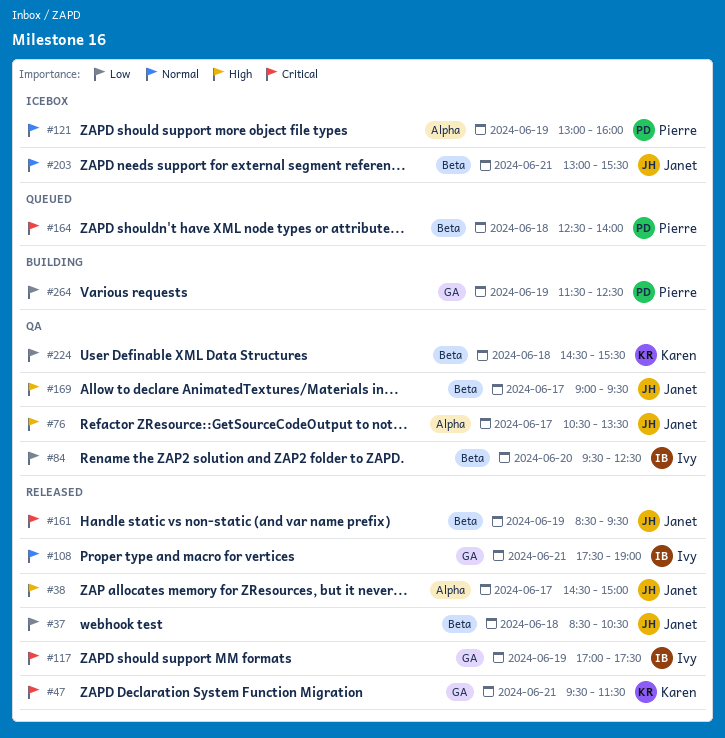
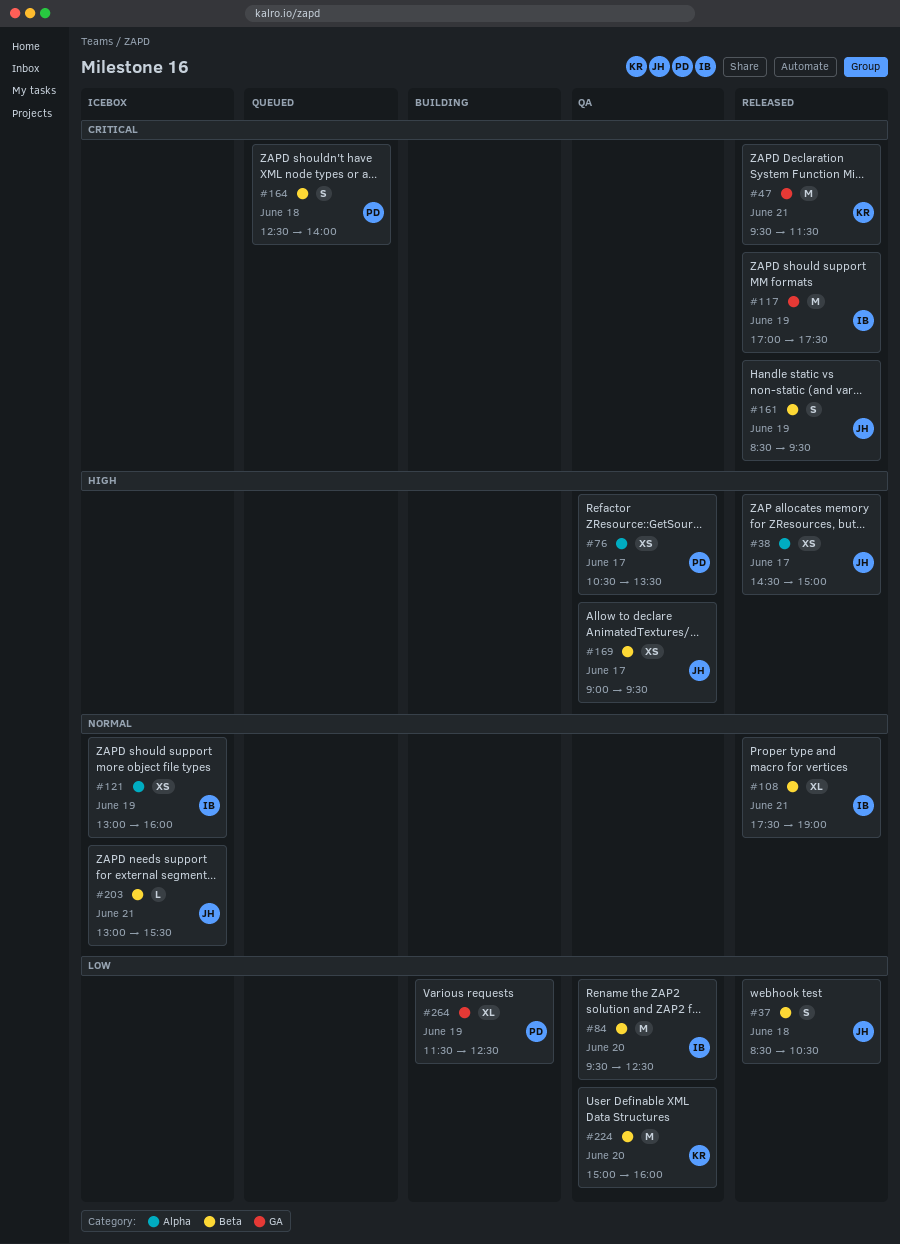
#76, owner: Janet -> Pierre
#108, label: GA -> Beta
#121, owner: Pierre -> Ivy
#224, day: Jun 18 -> Jun 20
#224, begins: 14:30 -> 15:00
#224, ends: 15:30 -> 16:00

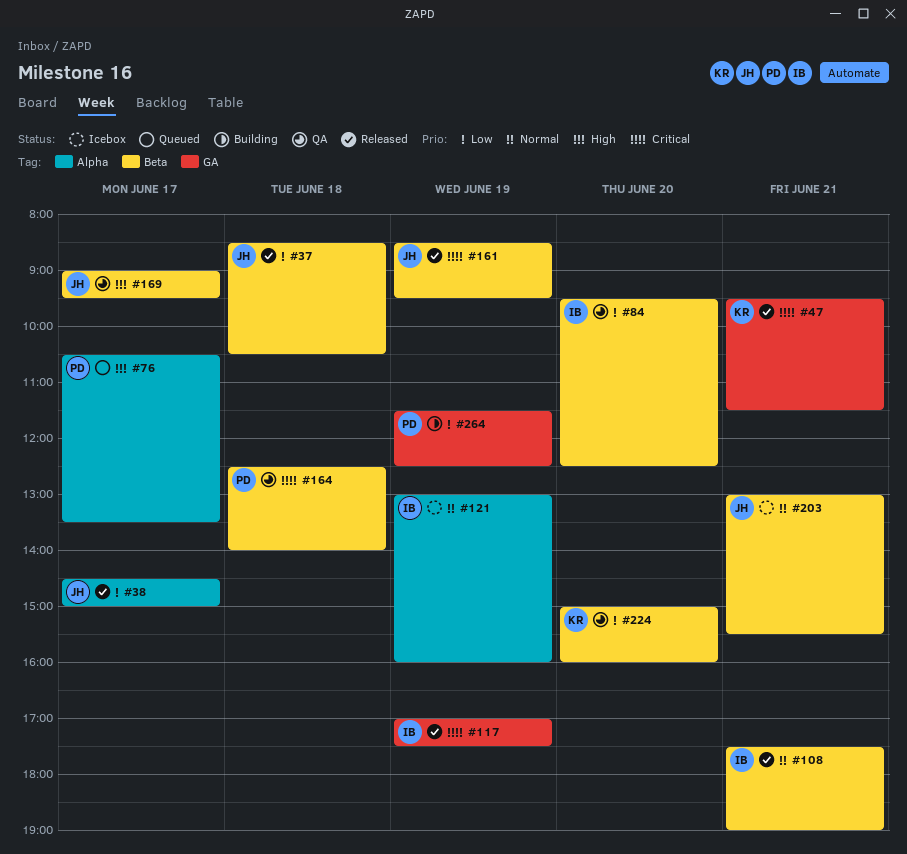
#38, priority: High -> Low
#76, status: QA -> Queued
#164, status: Queued -> QA

